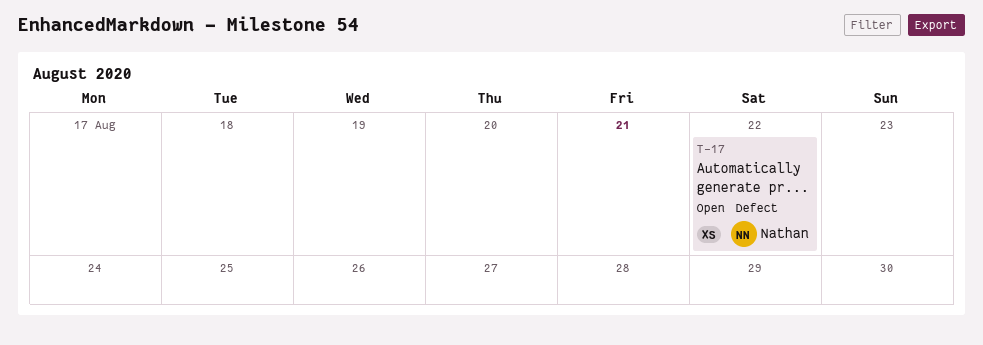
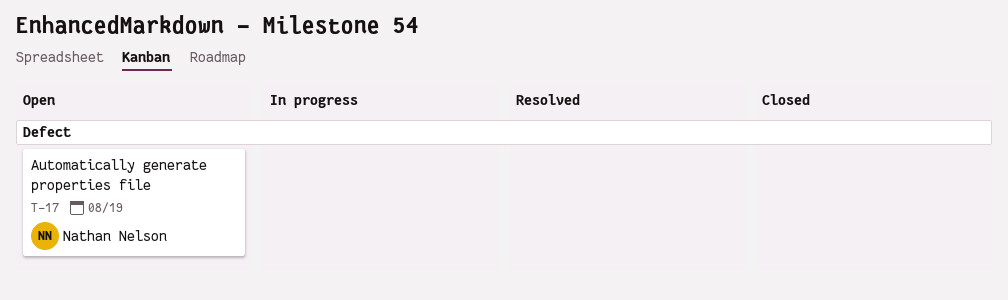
T-17, due: Aug 22 -> Aug 19

